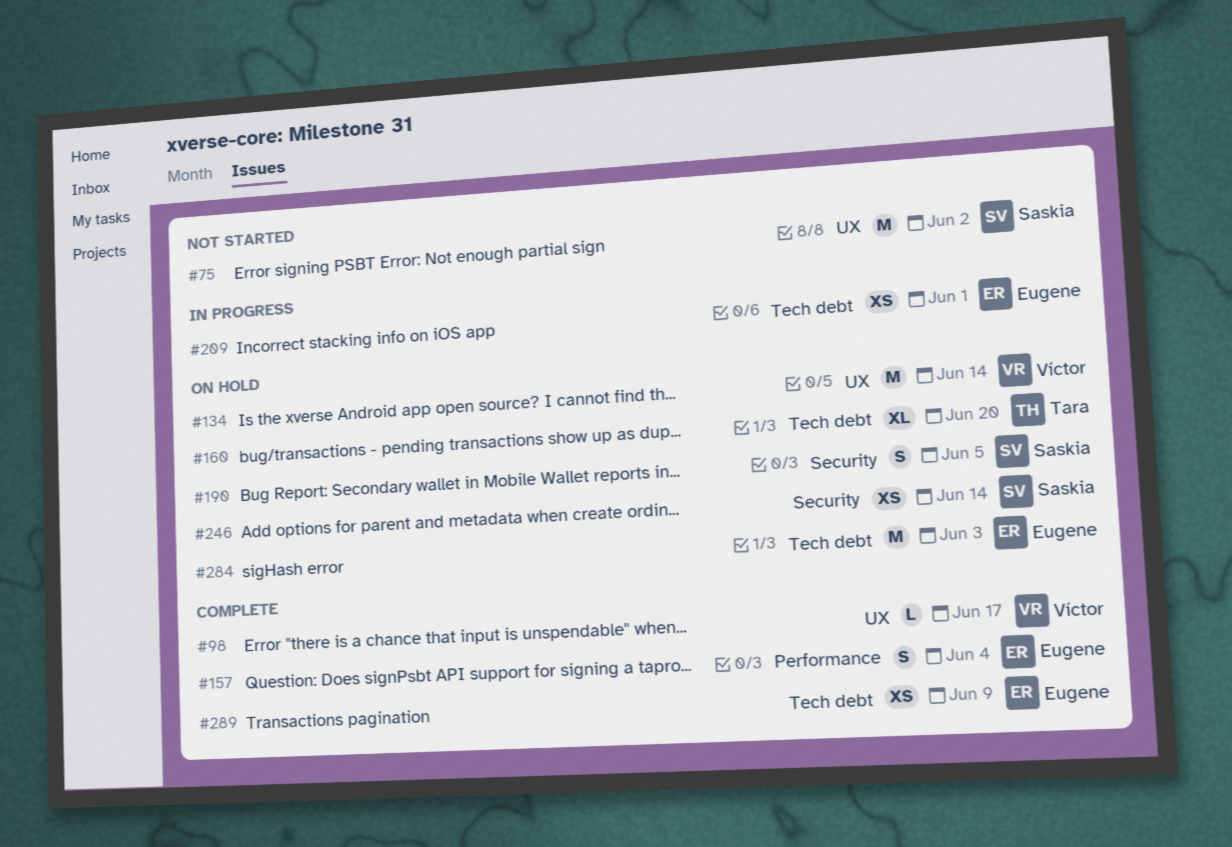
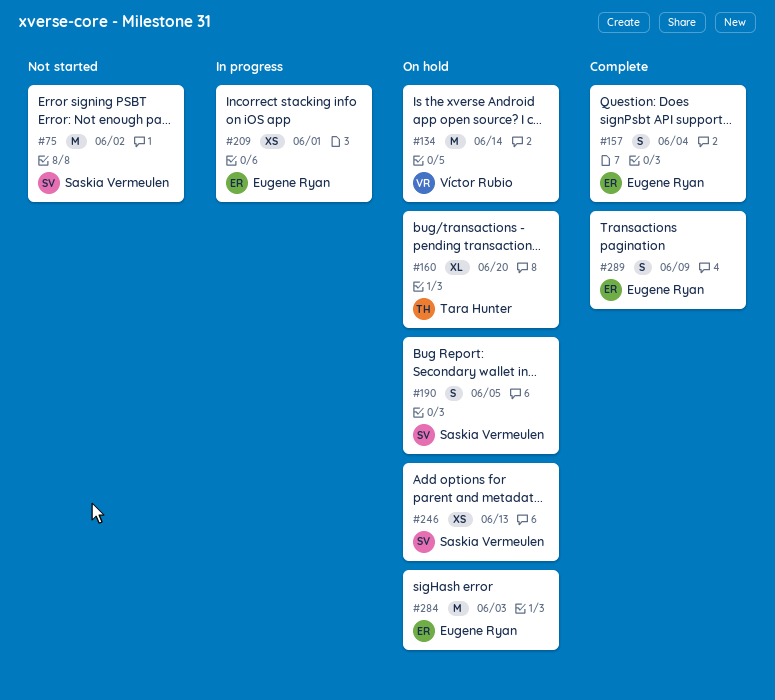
#98: present -> none
#246, due: Jun 14 -> Jun 13
#289, estimate: XS -> S

